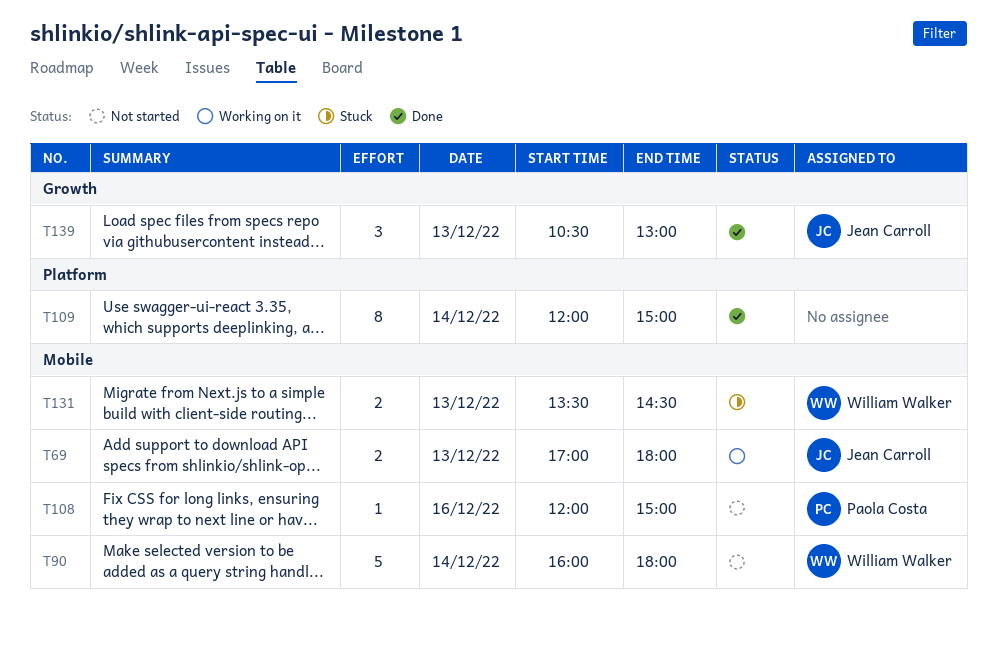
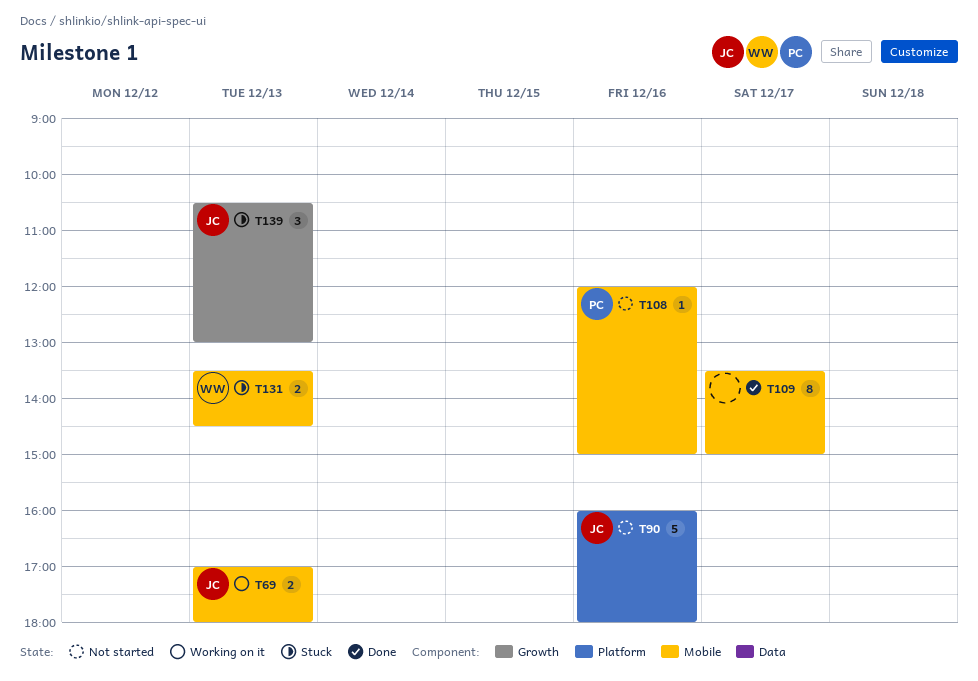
T90, owner: William Walker -> Jean Carroll
T90, label: Mobile -> Platform
T90, day: Dec 14 -> Dec 16
T109, label: Platform -> Mobile
T109, day: Dec 14 -> Dec 17
T109, begins: 12:00 -> 13:30
T139, status: Done -> Stuck

